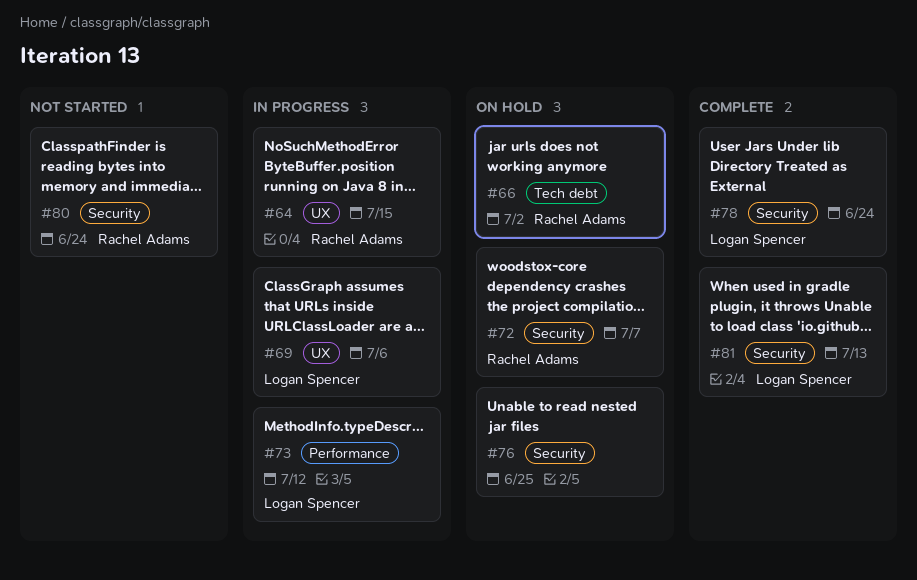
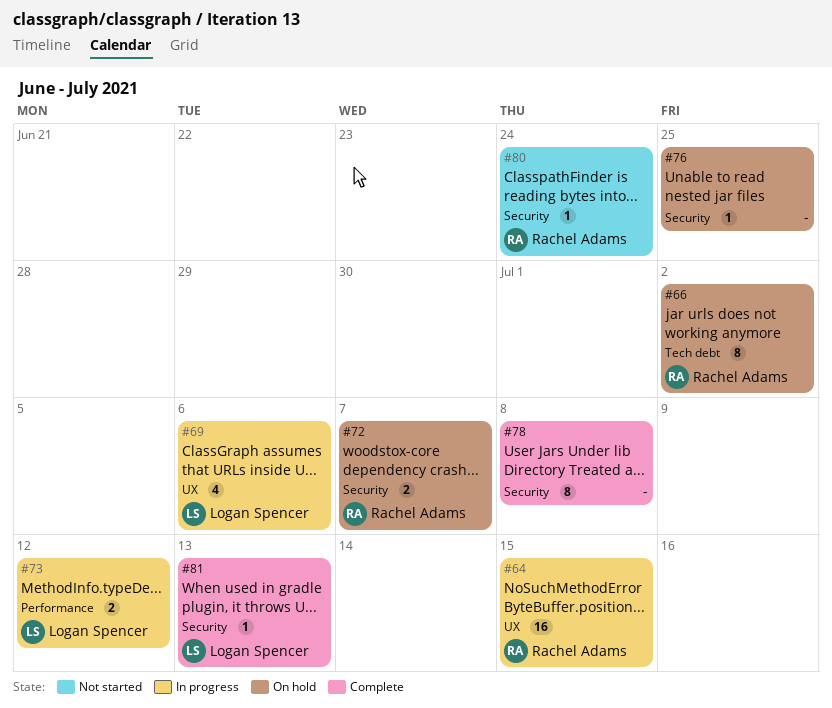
#78, owner: Logan Spencer -> none
#78, due: Jun 24 -> Jul 8

